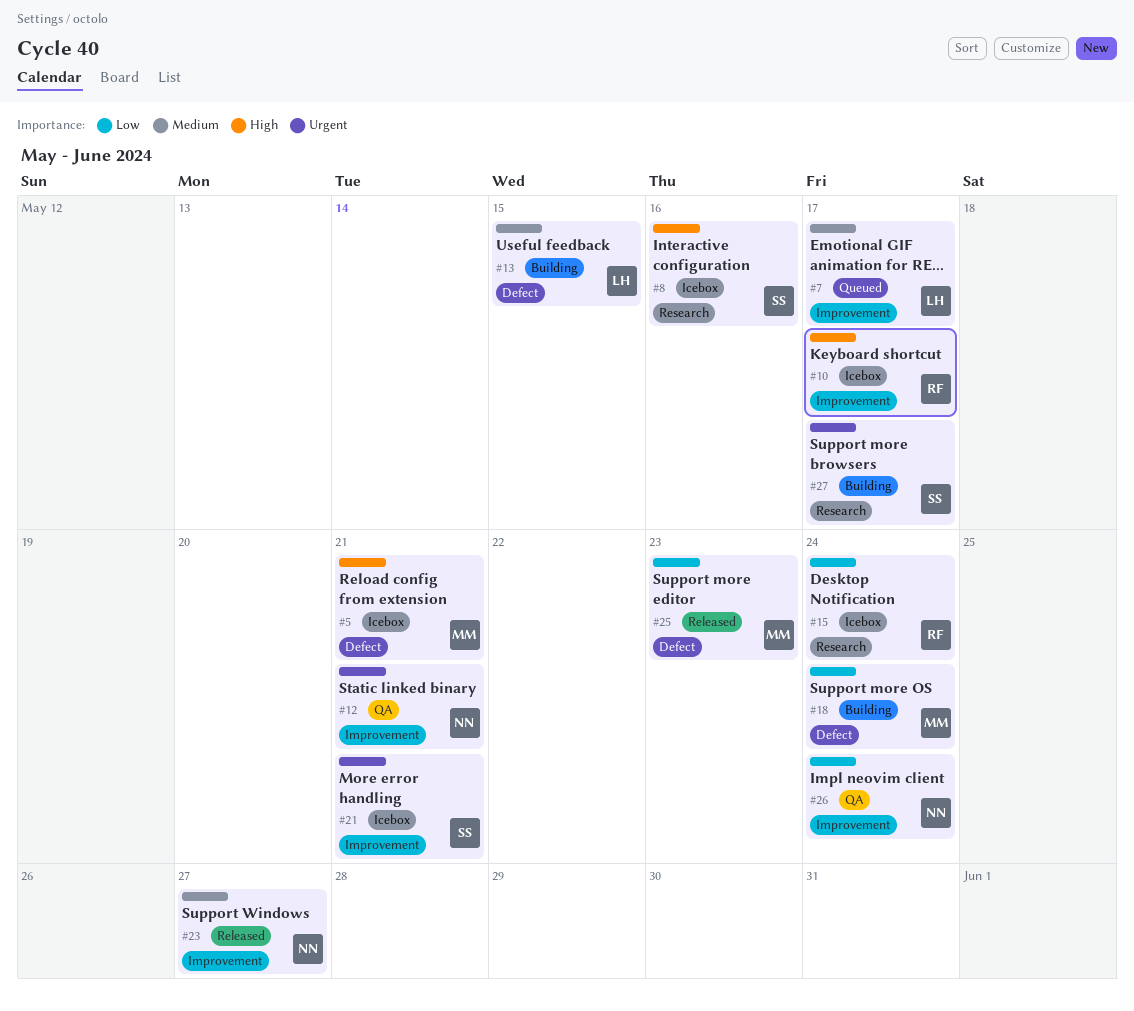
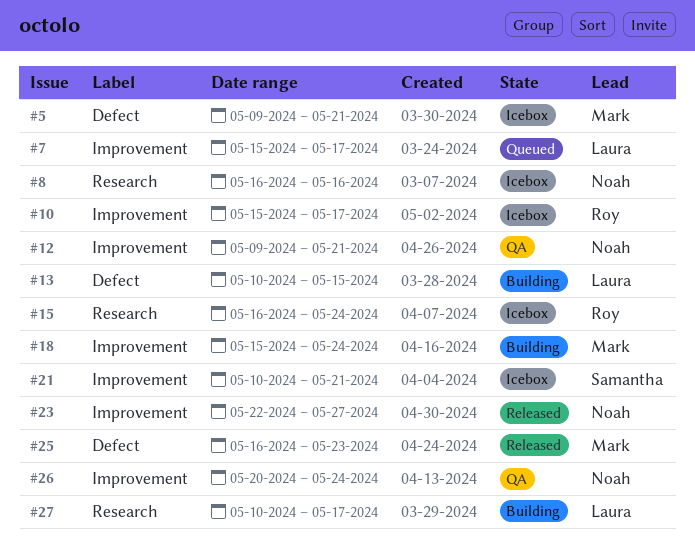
#8, owner: Samantha -> Noah
#18, label: Defect -> Improvement
#27, owner: Samantha -> Laura

